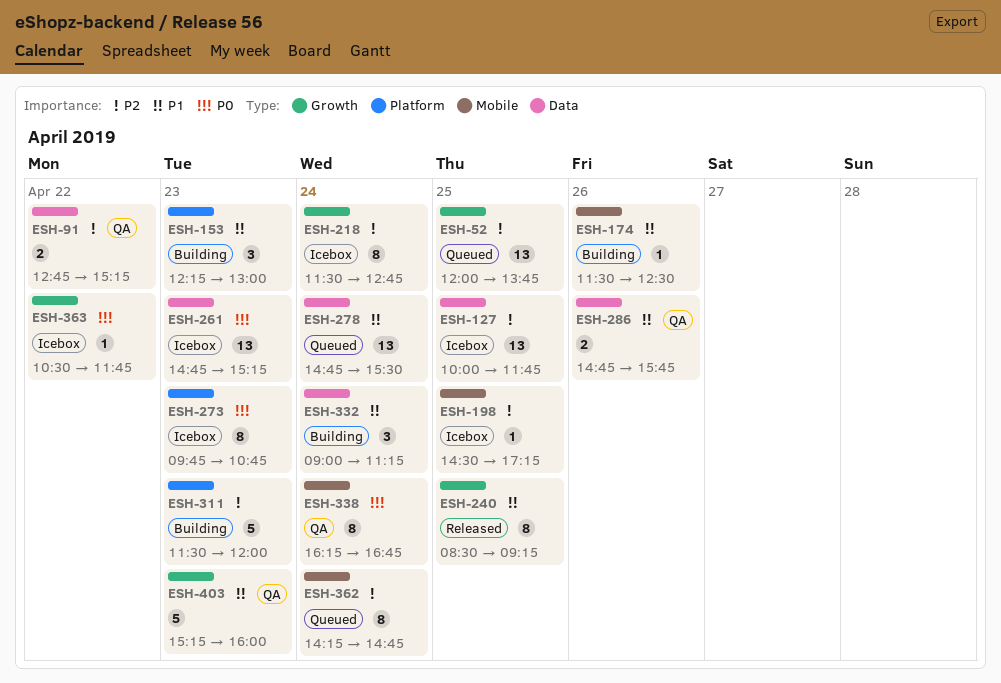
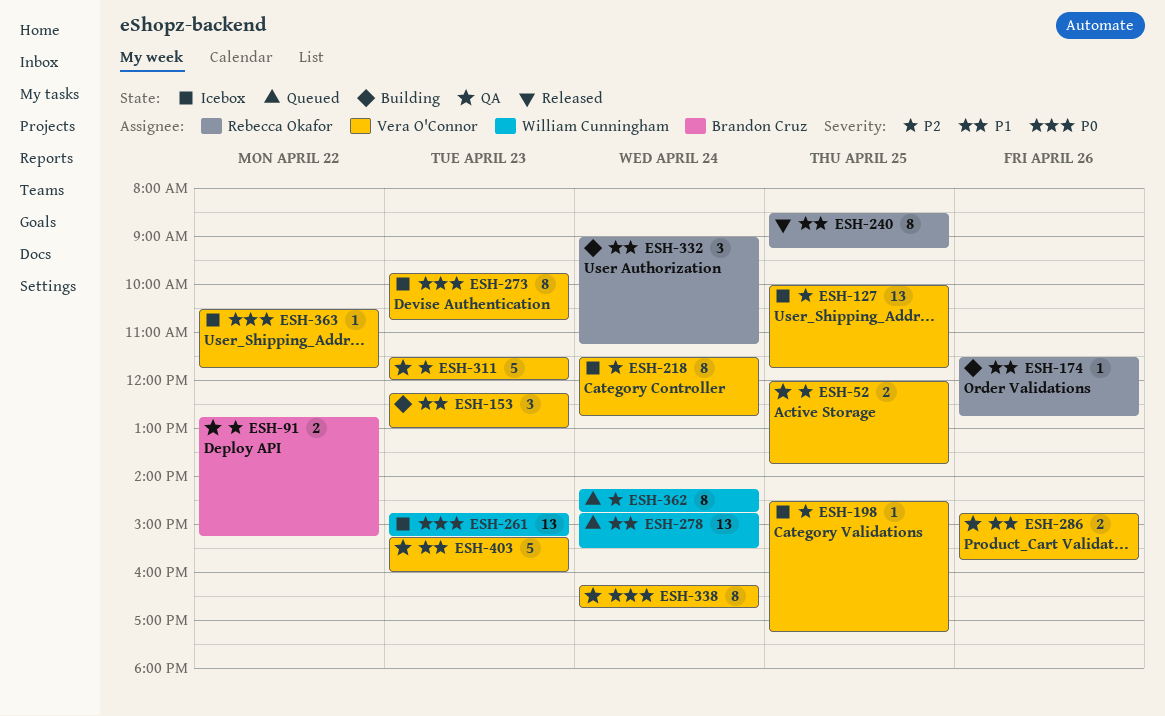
ESH-52, status: Queued -> QA
ESH-52, estimate: 13 -> 2
ESH-174, ends: 12:30 -> 12:45
ESH-311, status: Building -> QA

